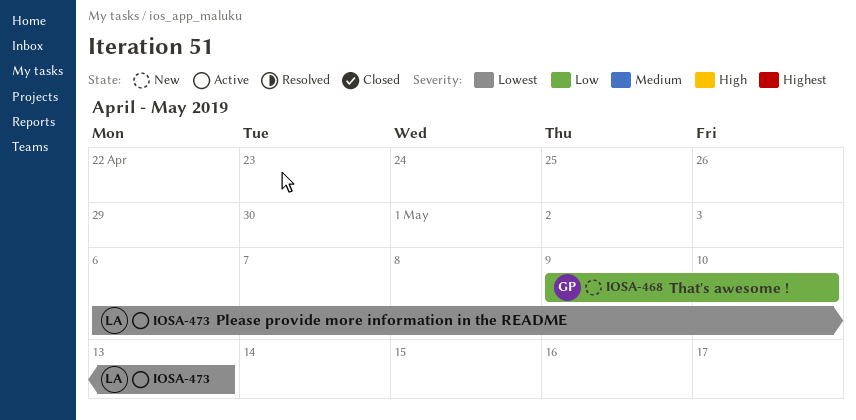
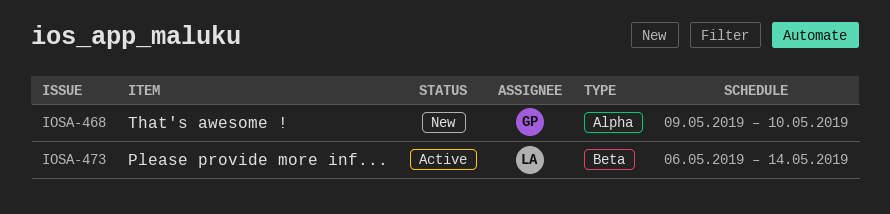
IOSA-473, due: May 13 -> May 14

